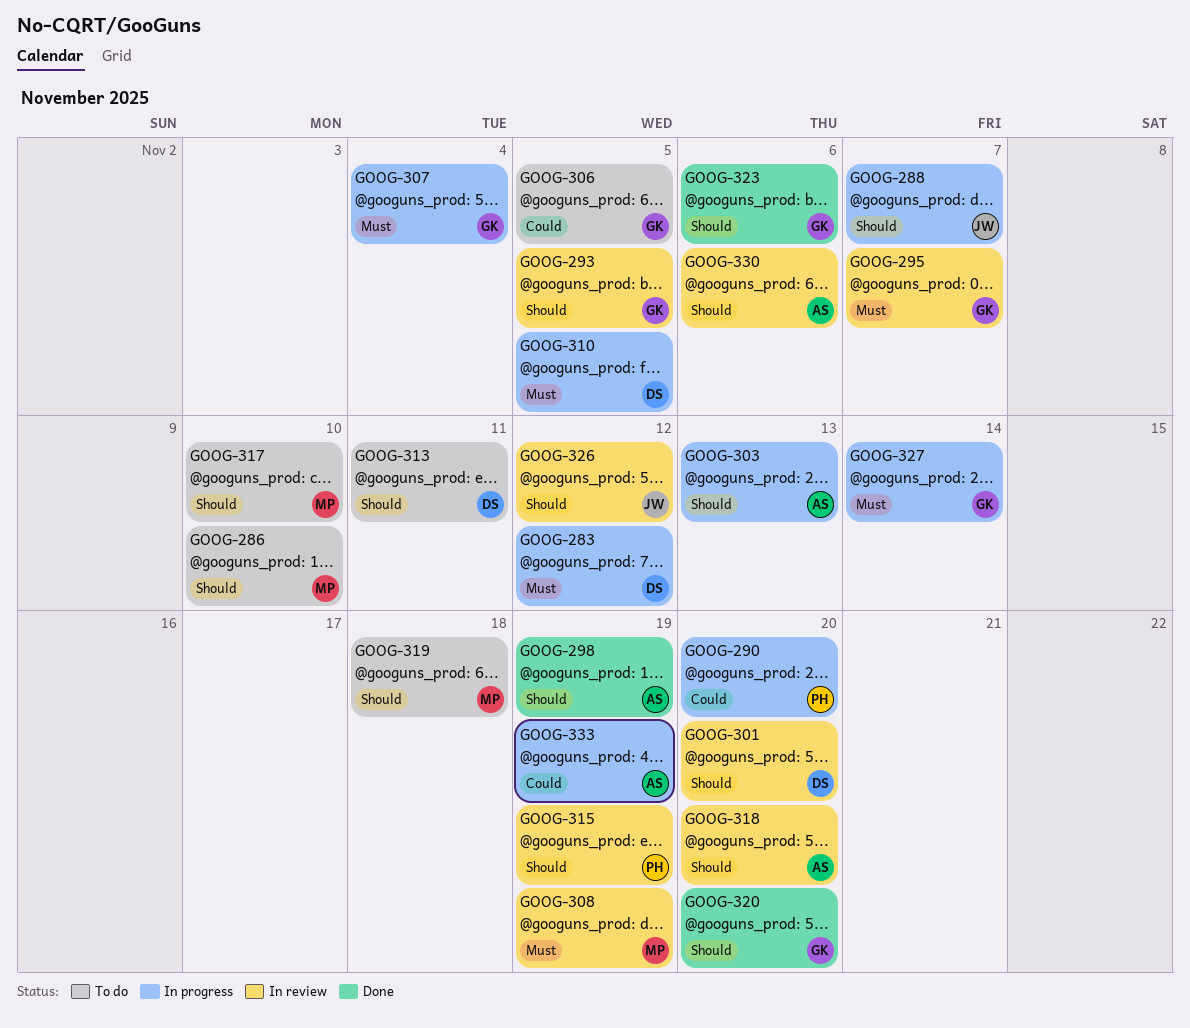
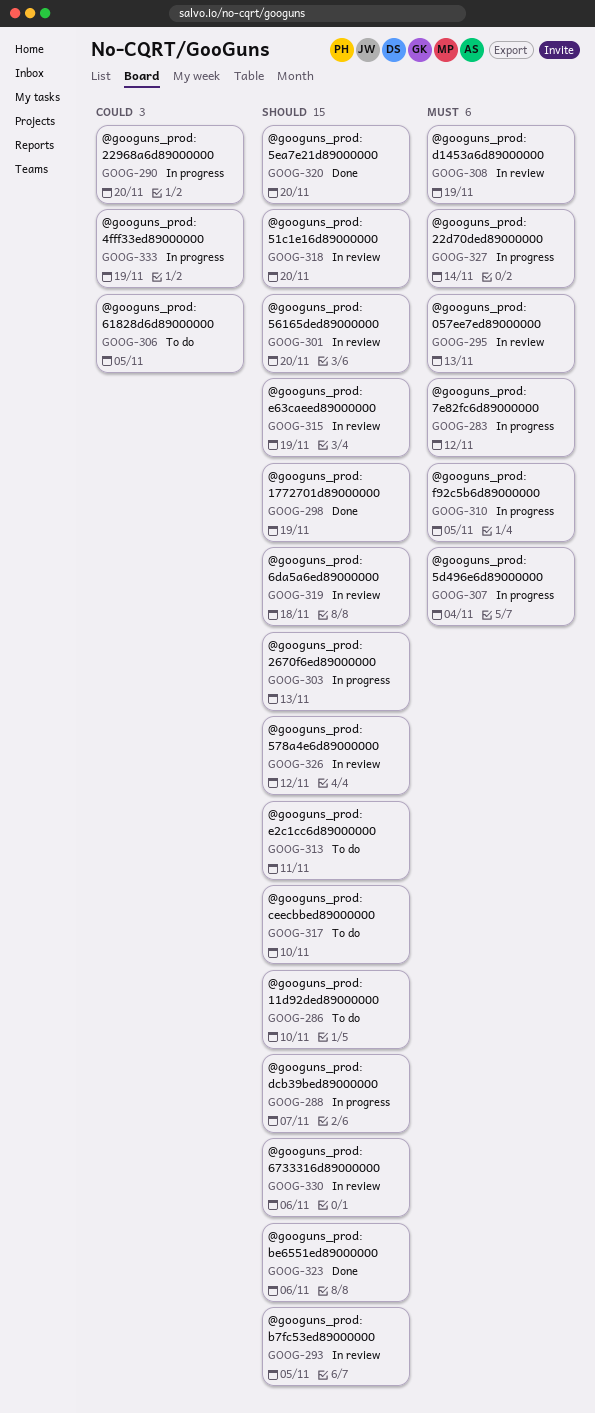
GOOG-295, due: Nov 7 -> Nov 13
GOOG-319, status: To do -> In review

